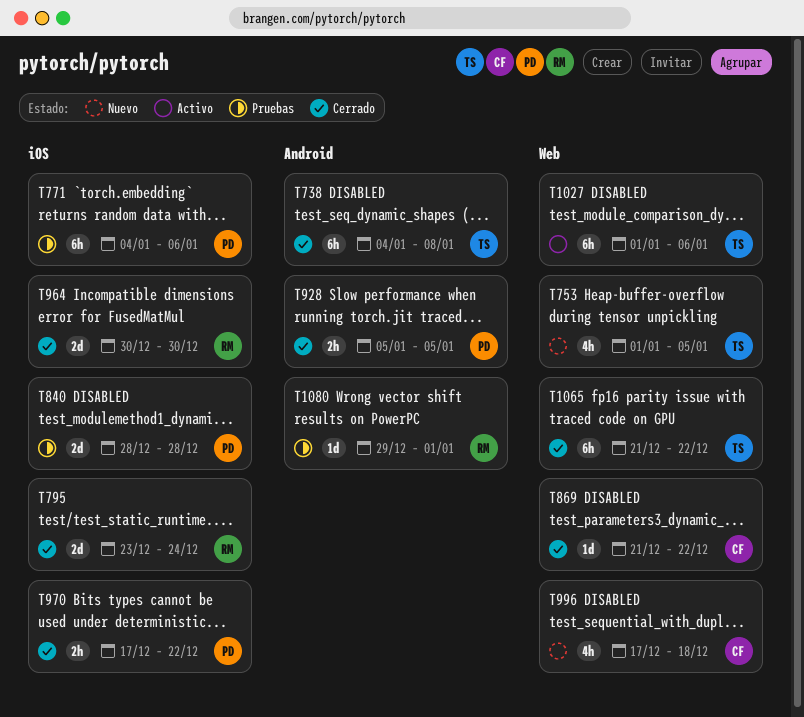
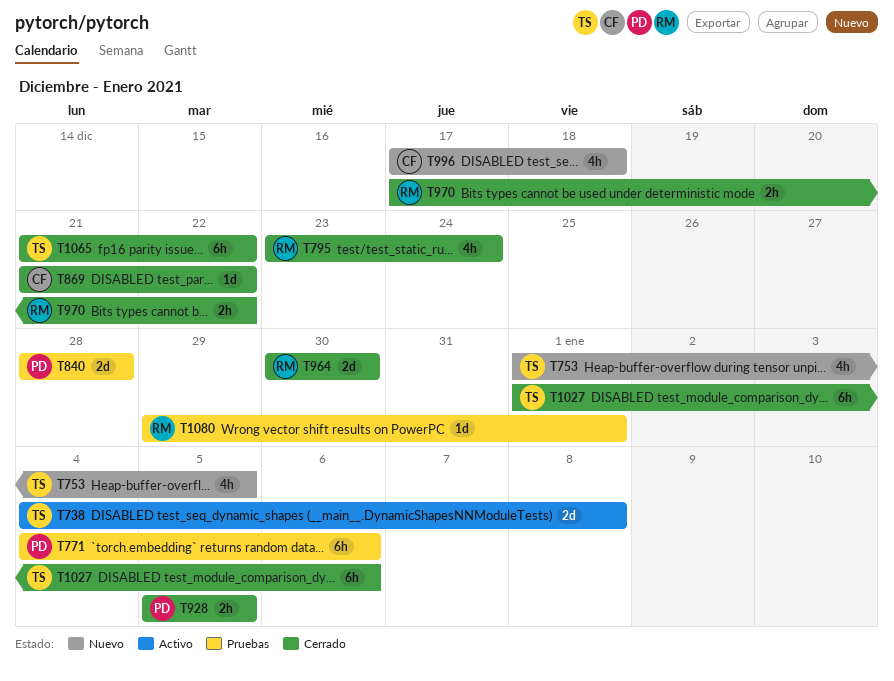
T738, status: Cerrado -> Activo
T738, estimate: 6h -> 2d
T795, estimate: 2d -> 4h
T970, owner: PD -> RM
T1027, status: Activo -> Cerrado

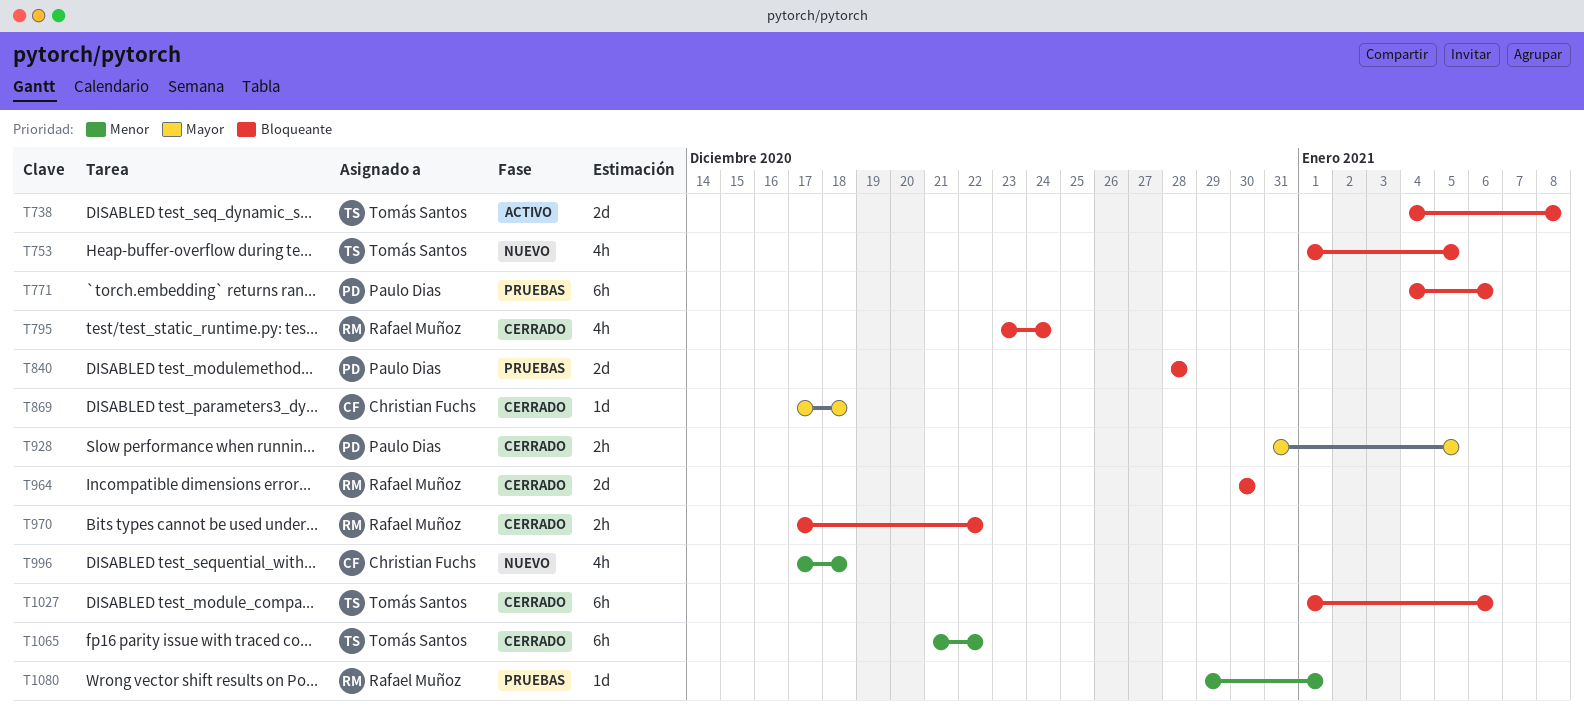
T869, start: Dec 21 -> Dec 17
T869, due: Dec 22 -> Dec 18
T928, start: Jan 5 -> Dec 31

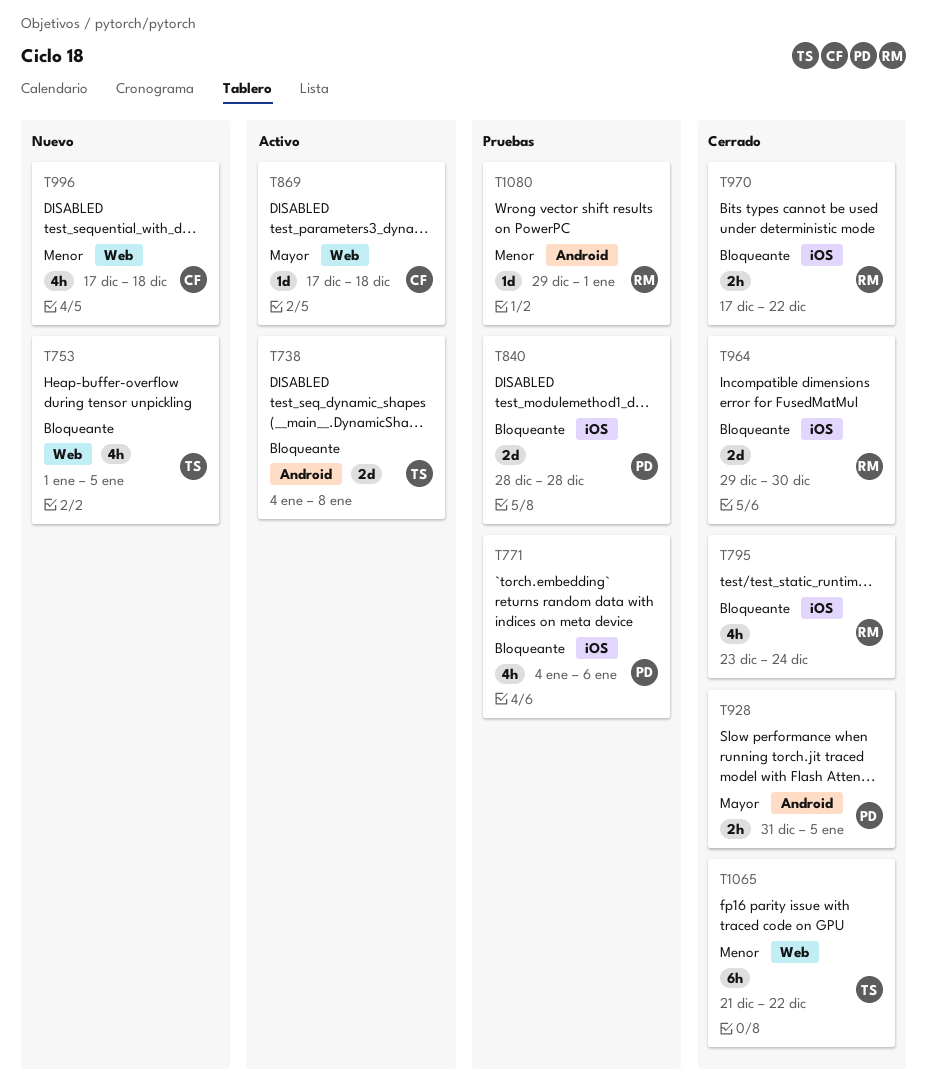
T771, estimate: 6h -> 4h
T869, status: Cerrado -> Activo
T964, start: Dec 30 -> Dec 29
T1027: present -> none

